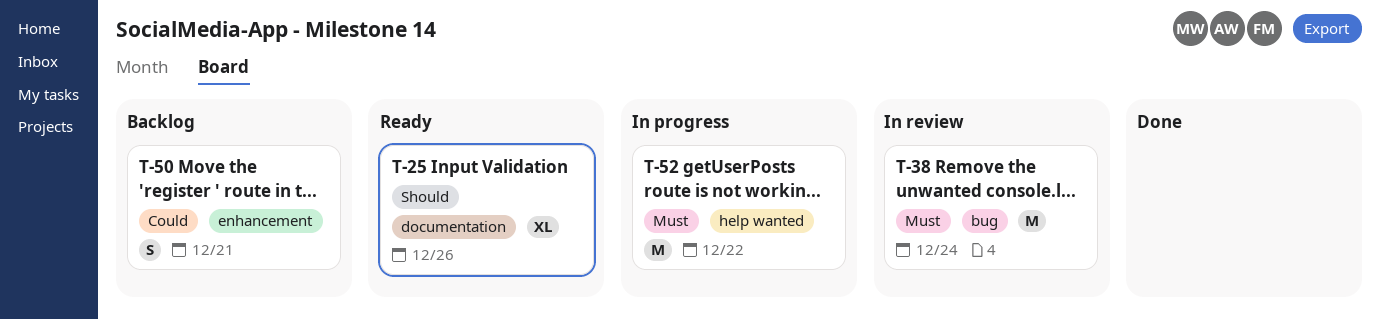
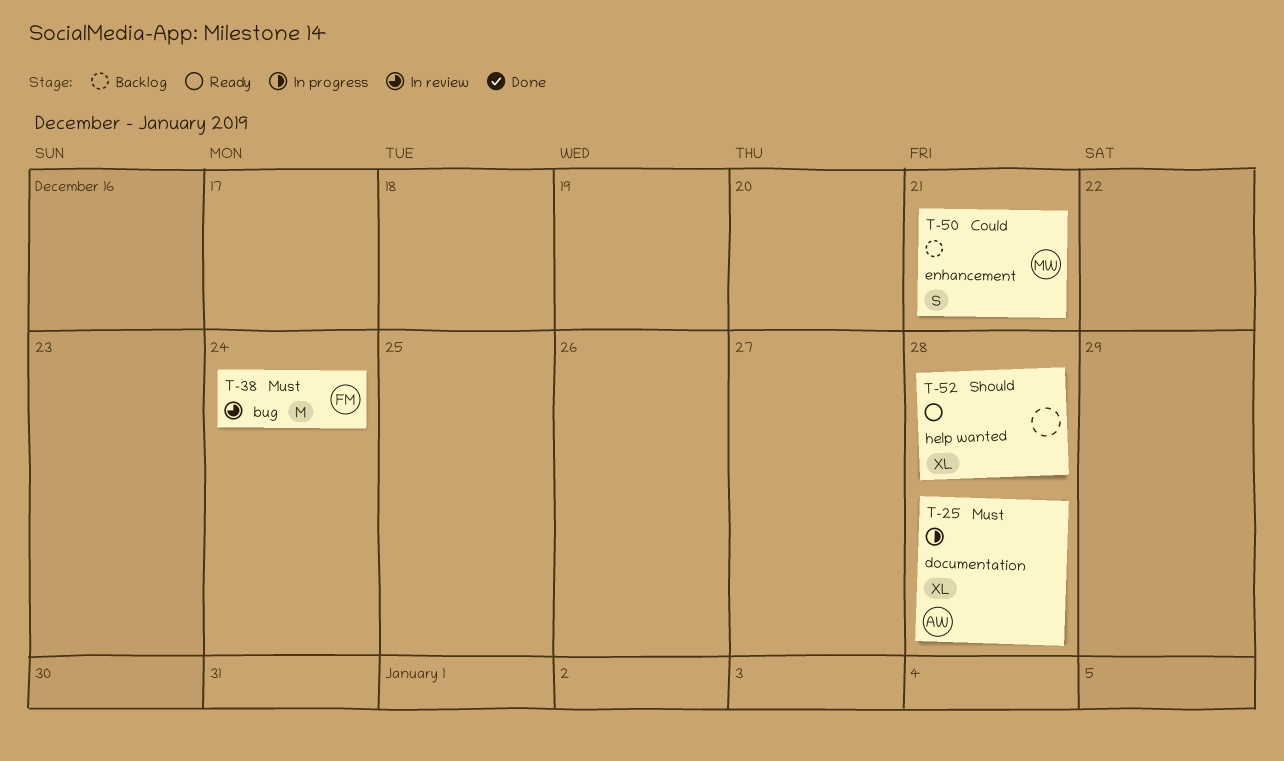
T-25, status: Ready -> In progress
T-25, priority: Should -> Must
T-25, due: Dec 26 -> Dec 28
T-52, status: In progress -> Ready
T-52, priority: Must -> Should
T-52, estimate: M -> XL
T-52, due: Dec 22 -> Dec 28

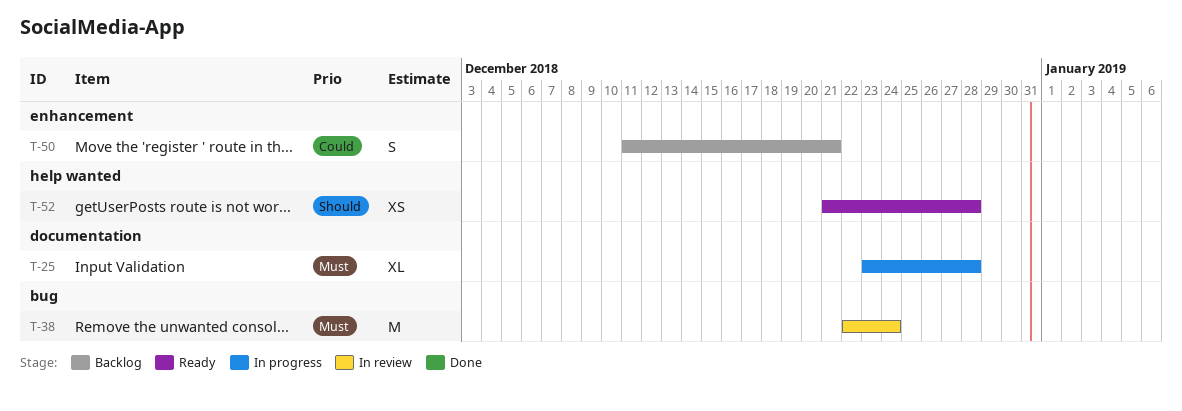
T-52, estimate: XL -> XS

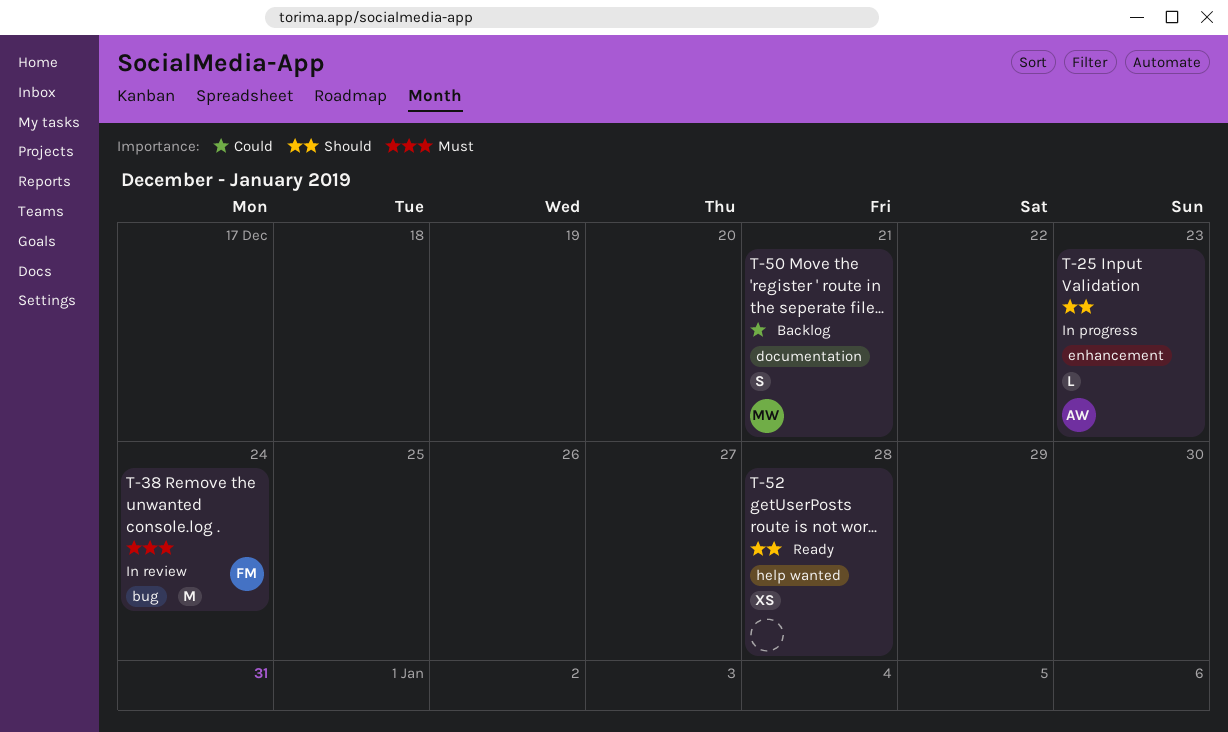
T-25, priority: Must -> Should
T-25, label: documentation -> enhancement
T-25, estimate: XL -> L
T-25, due: Dec 28 -> Dec 23
T-50, label: enhancement -> documentation

